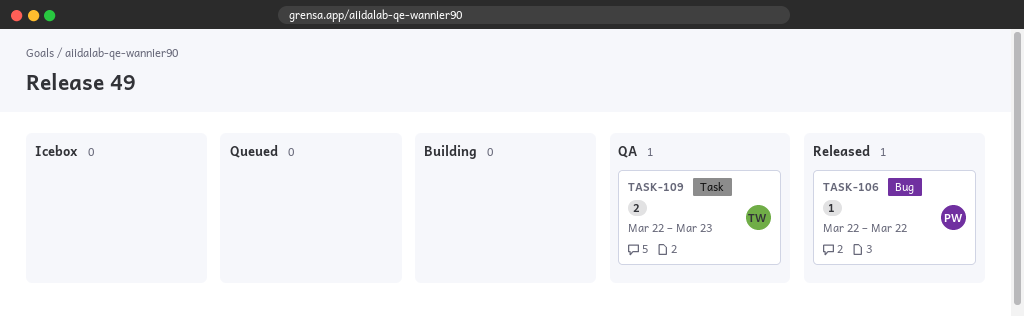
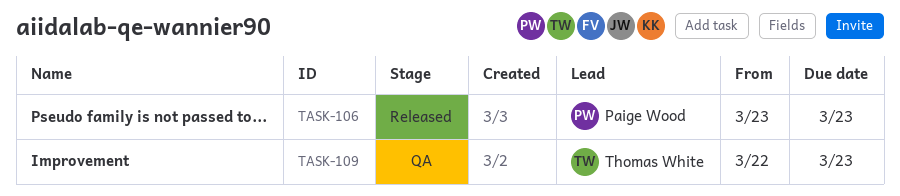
TASK-106, start: Mar 22 -> Mar 23
TASK-106, due: Mar 22 -> Mar 23

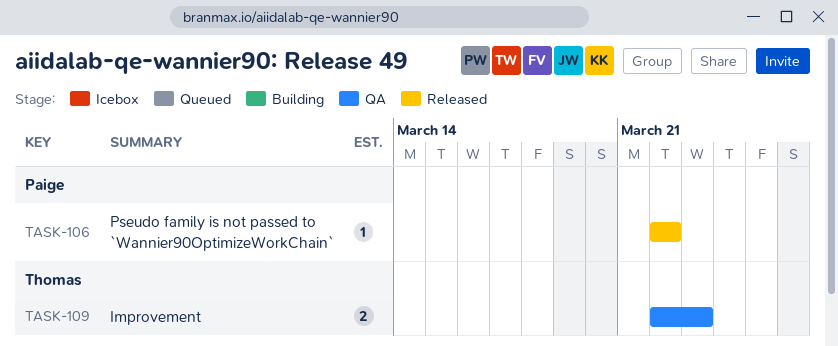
TASK-106, start: Mar 23 -> Mar 22
TASK-106, due: Mar 23 -> Mar 22

